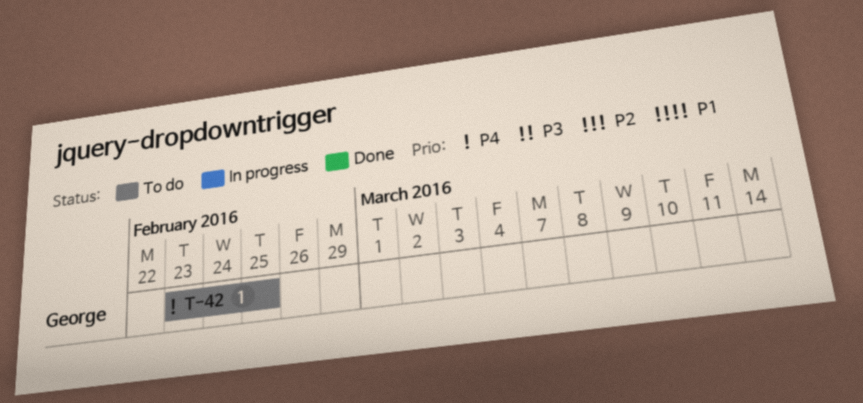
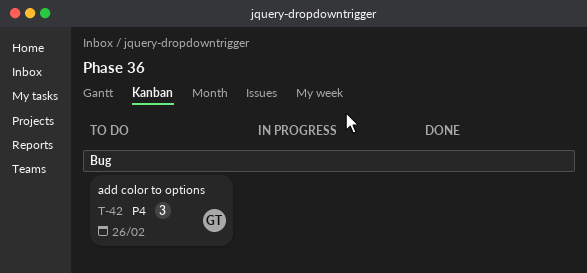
T-42, estimate: 1 -> 3
T-42, due: Feb 25 -> Feb 26

